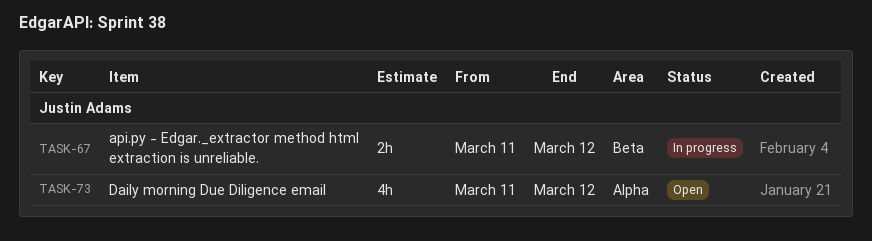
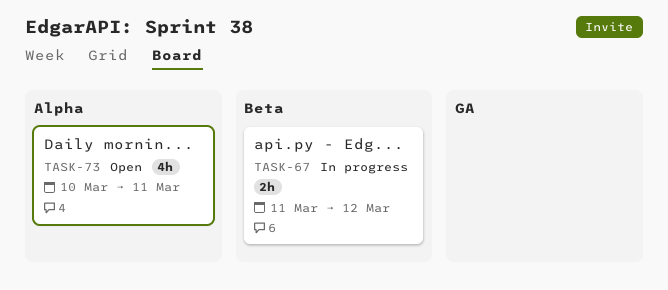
TASK-73, start: Mar 11 -> Mar 10
TASK-73, due: Mar 12 -> Mar 11

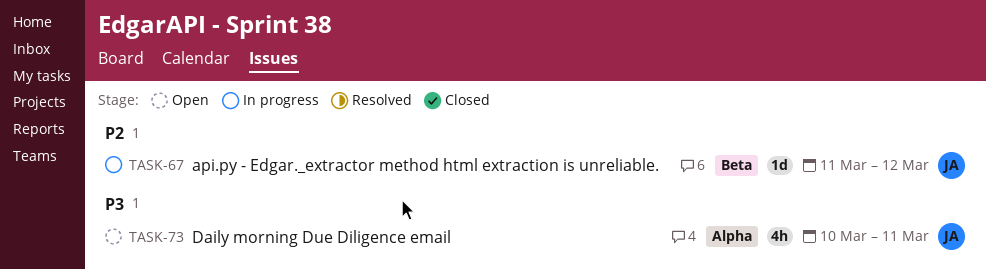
TASK-67, estimate: 2h -> 1d

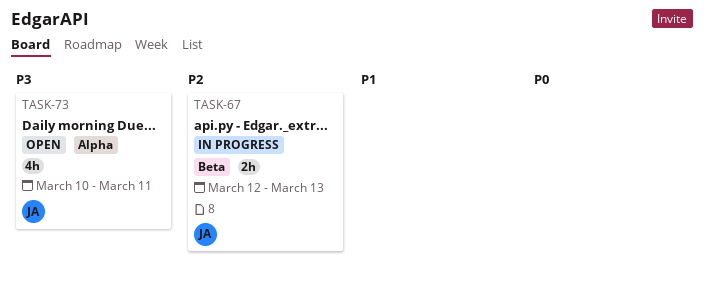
TASK-67, estimate: 1d -> 2h
TASK-67, start: Mar 11 -> Mar 12
TASK-67, due: Mar 12 -> Mar 13

